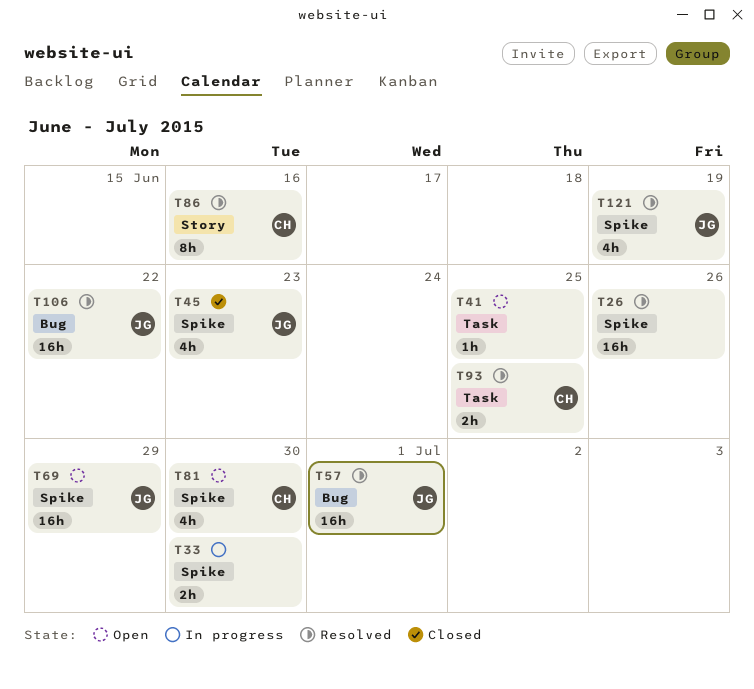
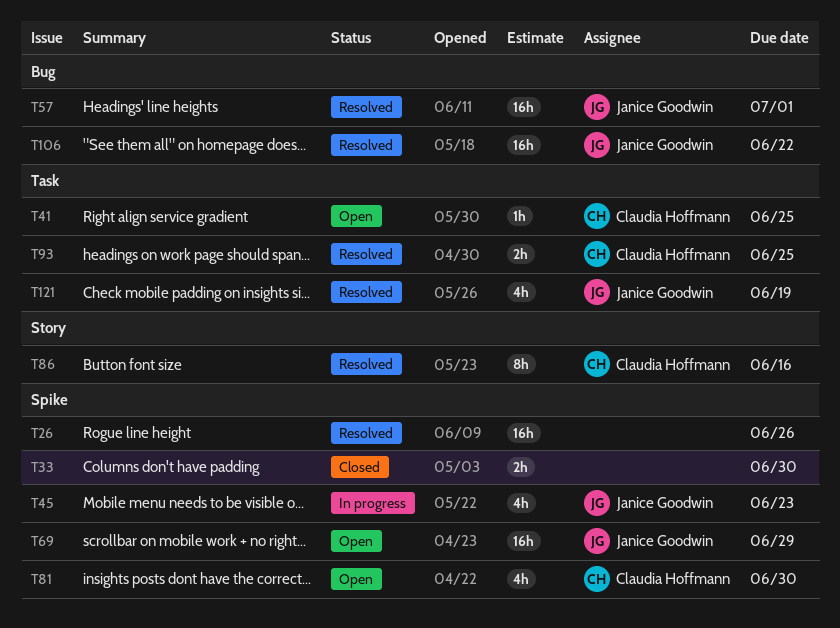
T33, status: In progress -> Closed
T41, owner: none -> Claudia Hoffmann
T45, status: Closed -> In progress
T121, label: Spike -> Task

